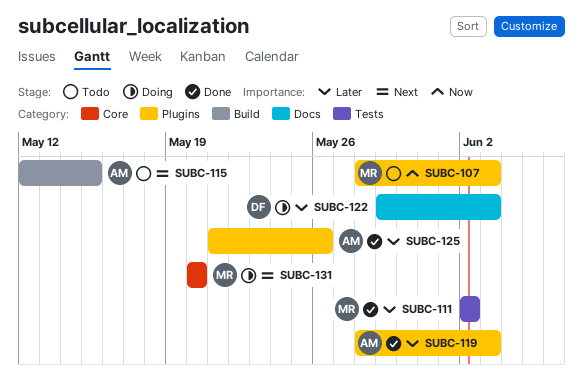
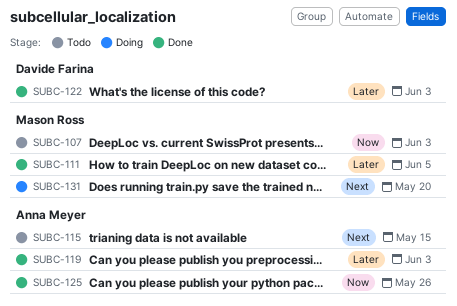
SUBC-111, due: Jun 2 -> Jun 5
SUBC-122, status: Doing -> Done
SUBC-125, priority: Later -> Now

